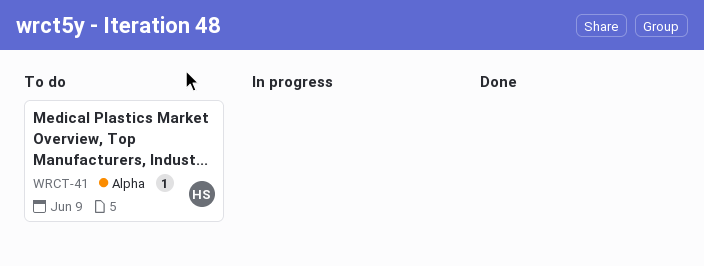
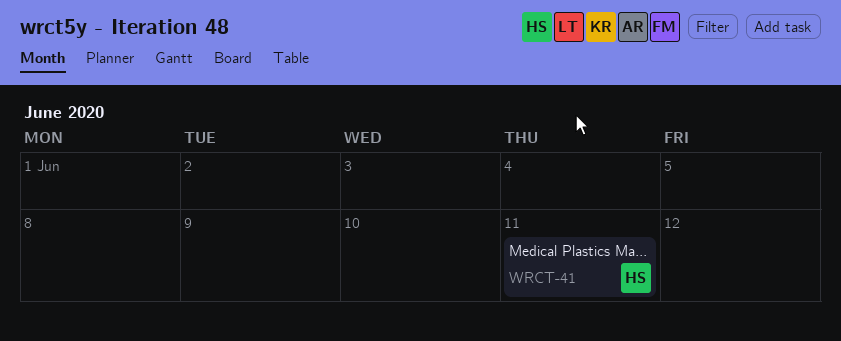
WRCT-41, due: Jun 9 -> Jun 11

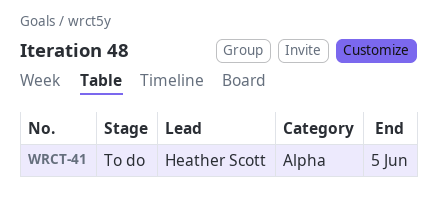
WRCT-41, due: Jun 11 -> Jun 5

